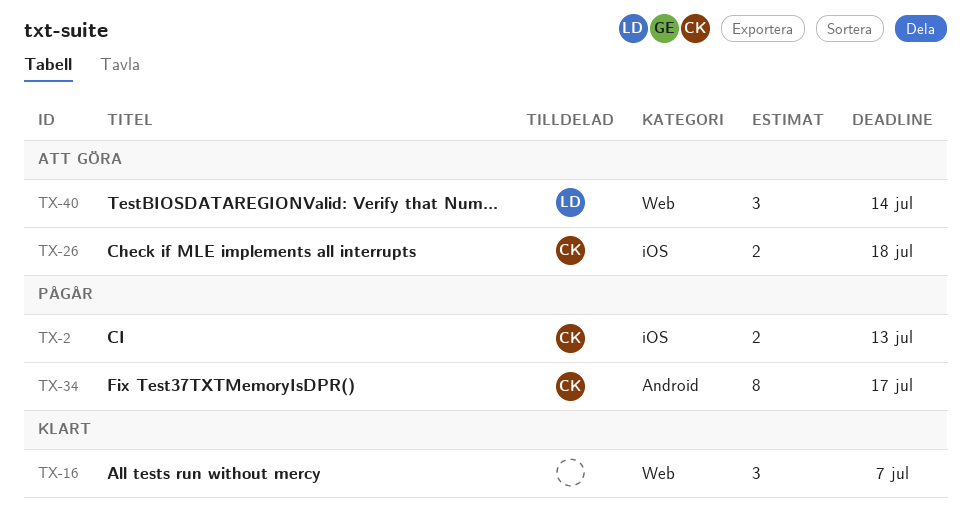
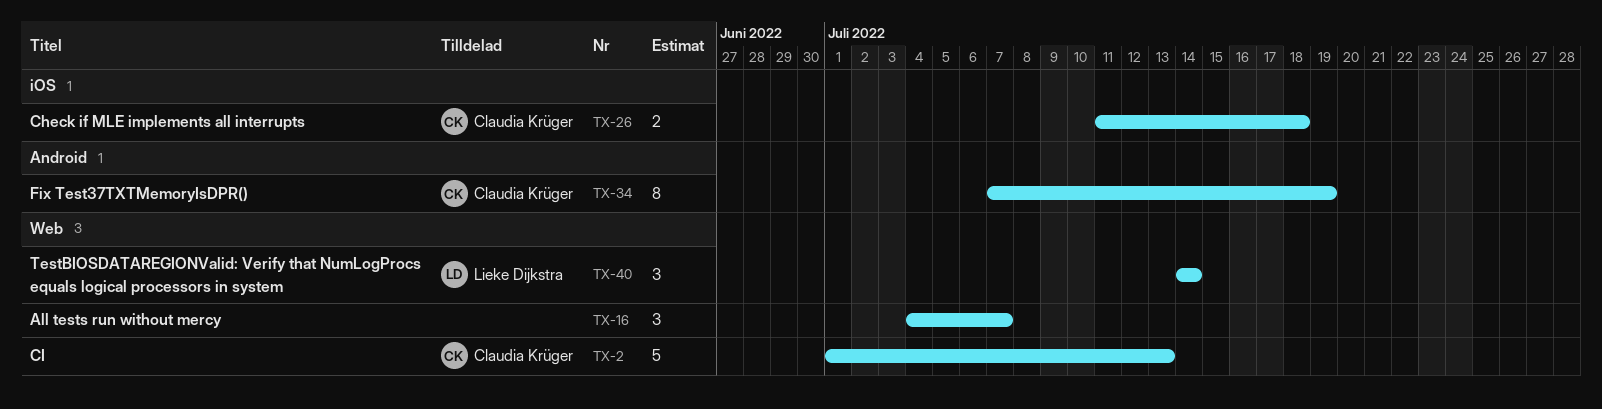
TX-2, label: iOS -> Web
TX-2, estimate: 2 -> 5
TX-34, due: Jul 17 -> Jul 19

